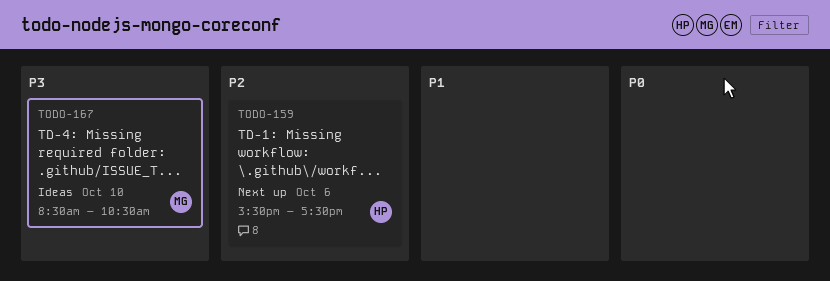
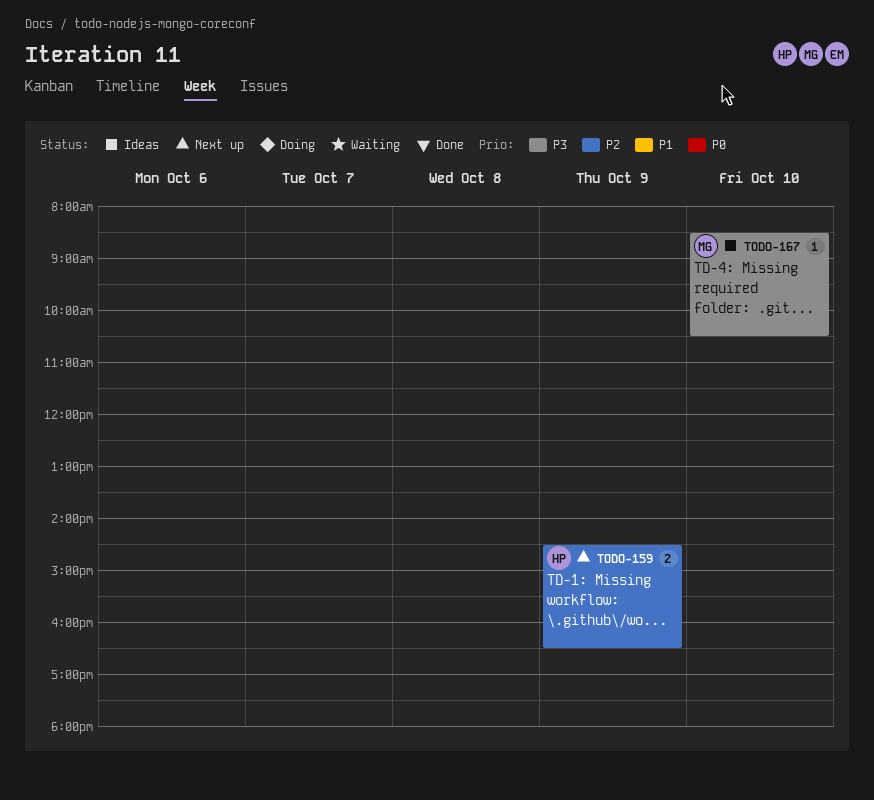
TODO-159, day: Oct 6 -> Oct 9
TODO-159, begins: 15:30 -> 14:30
TODO-159, ends: 17:30 -> 16:30

